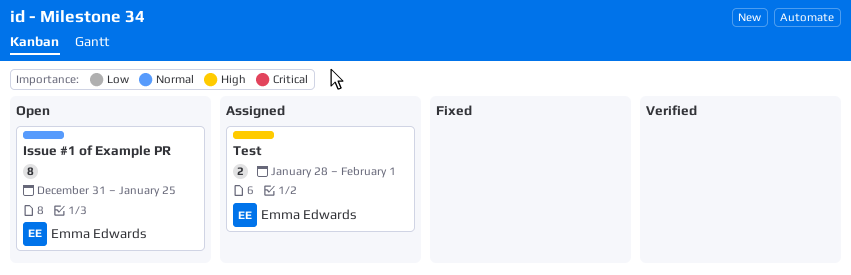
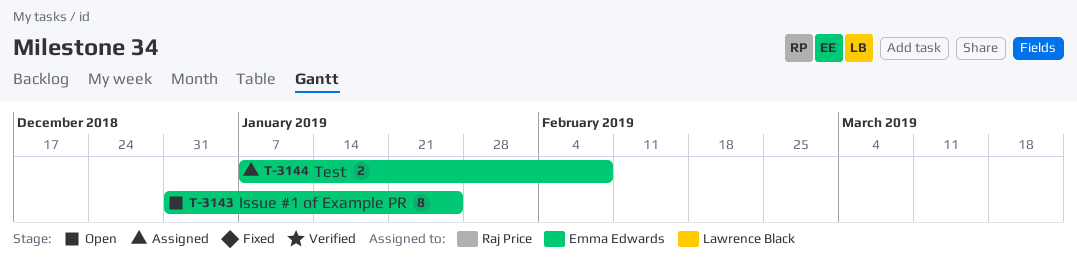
Test, start: Jan 28 -> Jan 7
Test, due: Feb 1 -> Feb 8

